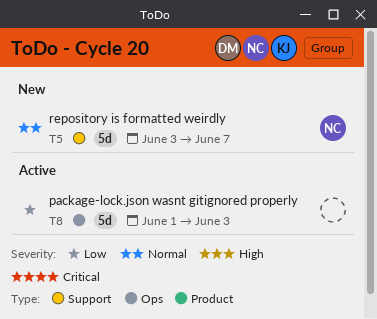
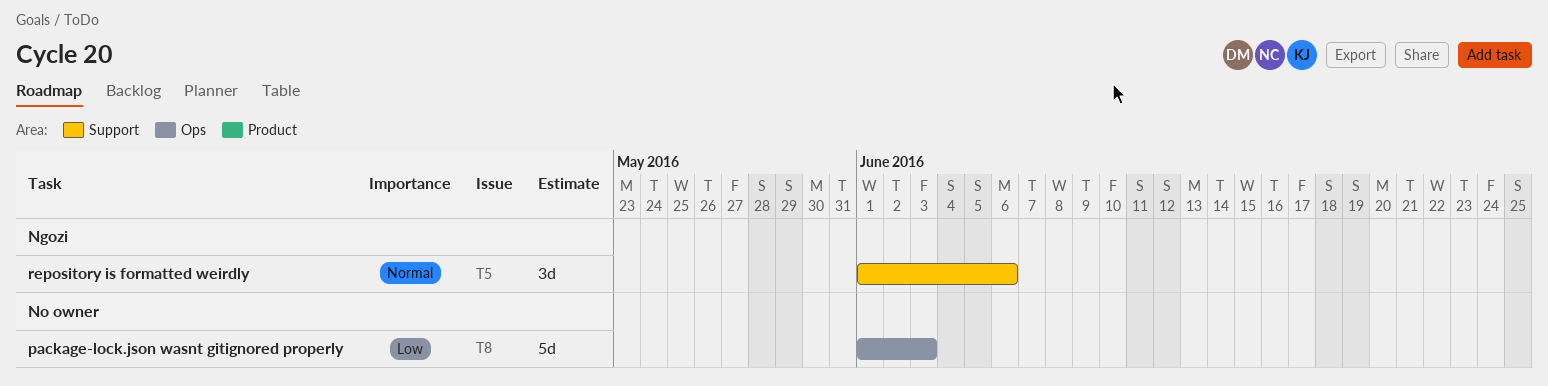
T5, estimate: 5d -> 3d
T5, start: Jun 3 -> Jun 1
T5, due: Jun 7 -> Jun 6

